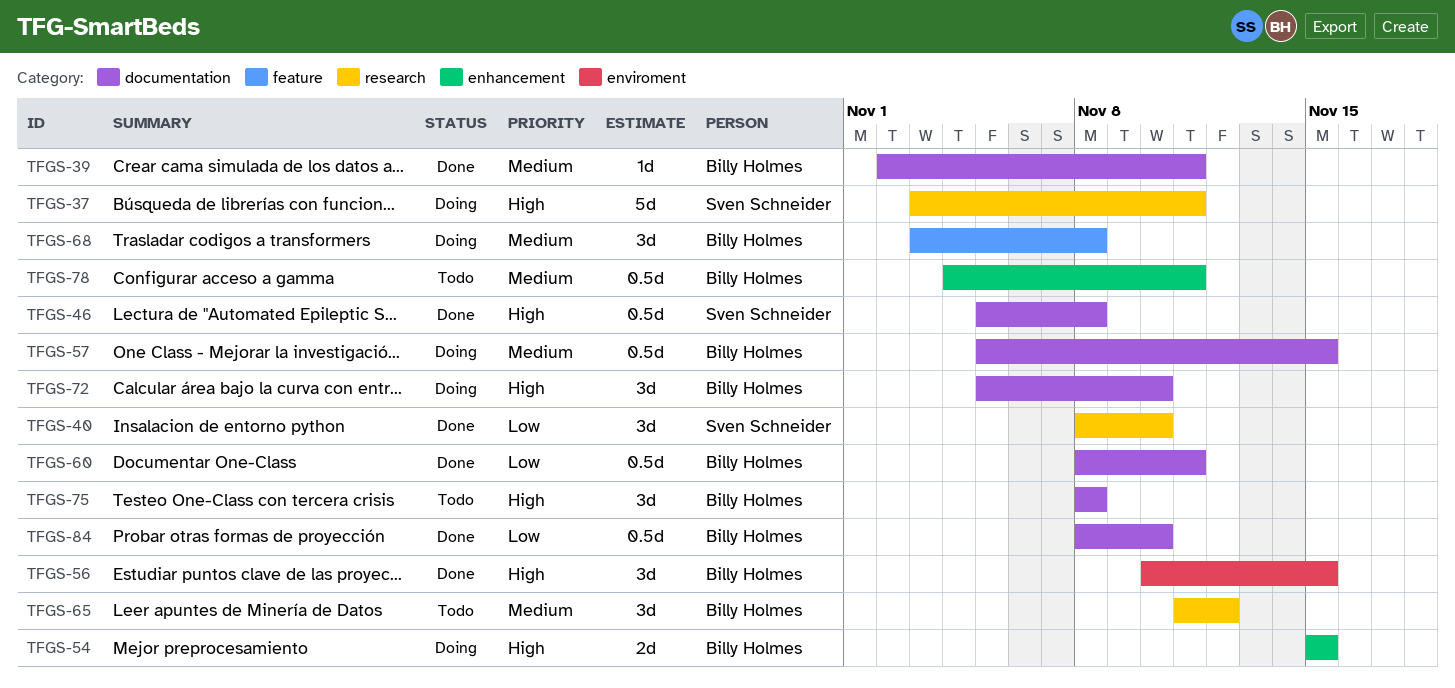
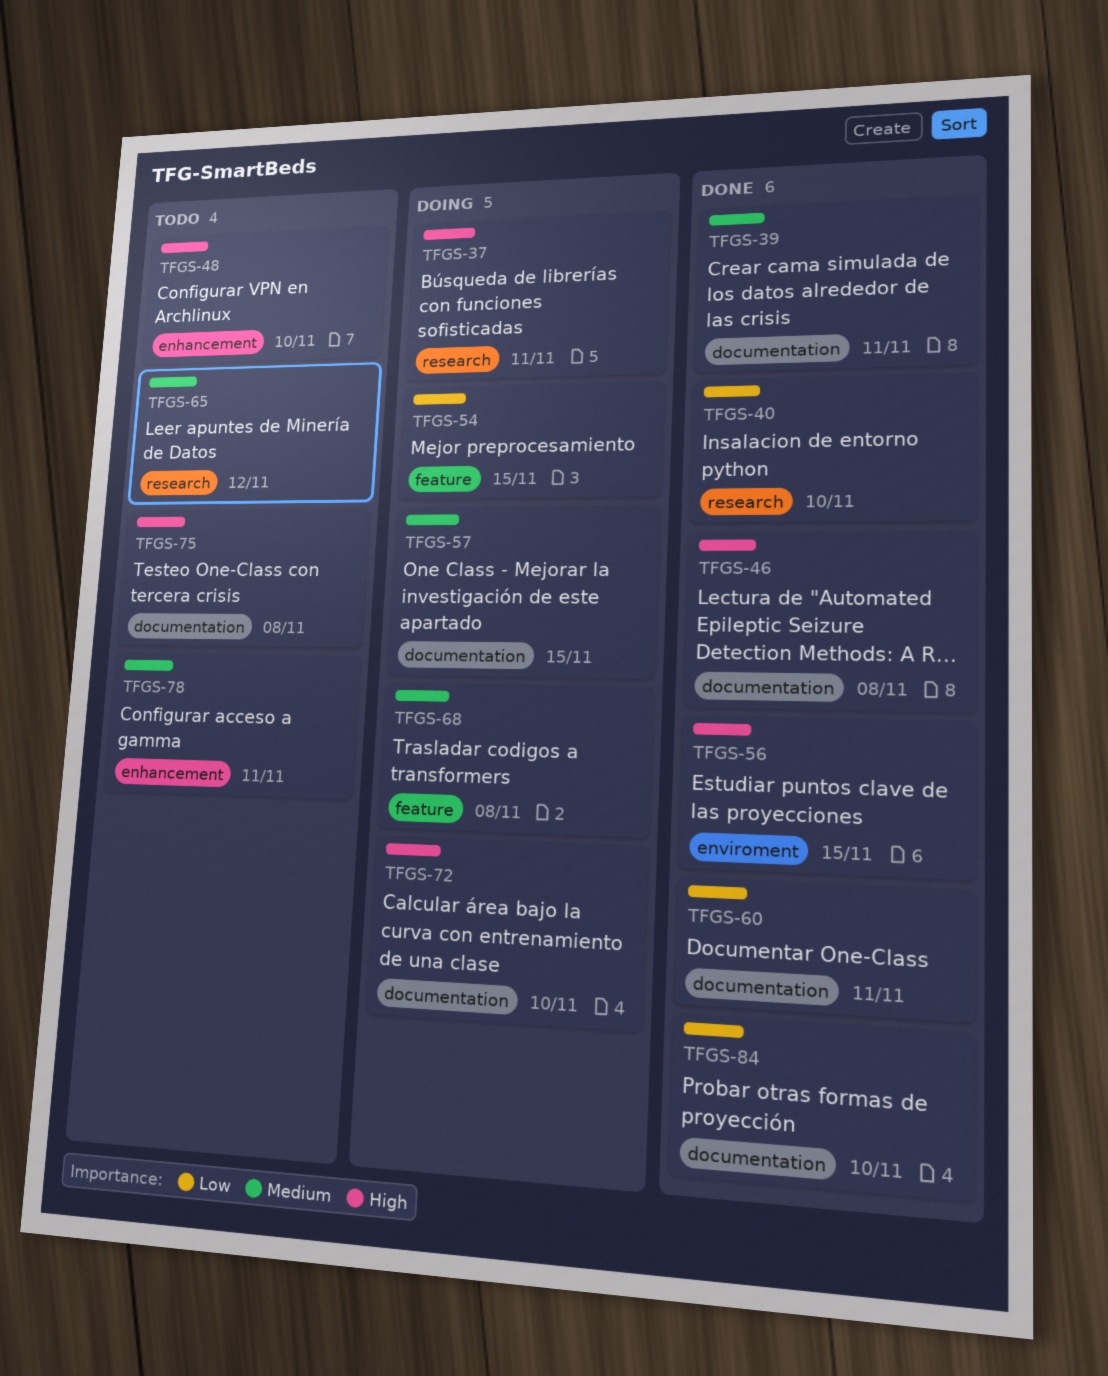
TFGS-48: none -> present
TFGS-54, priority: High -> Low
TFGS-54, label: enhancement -> feature

